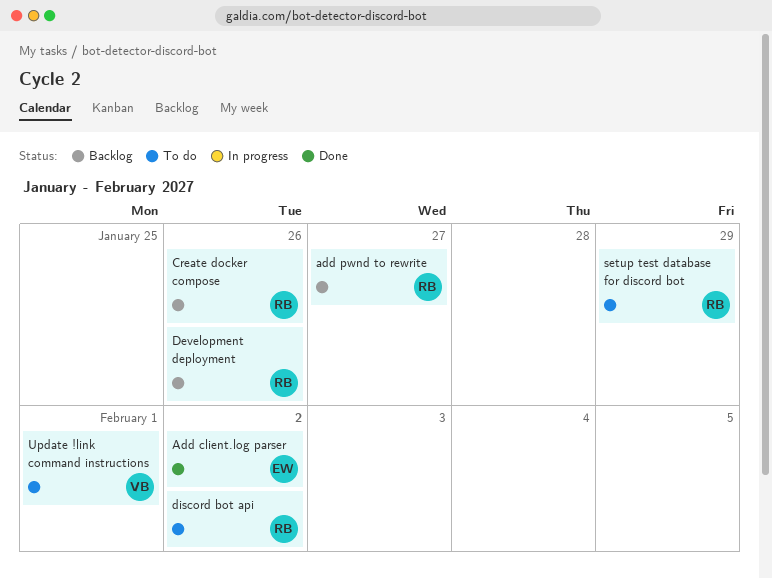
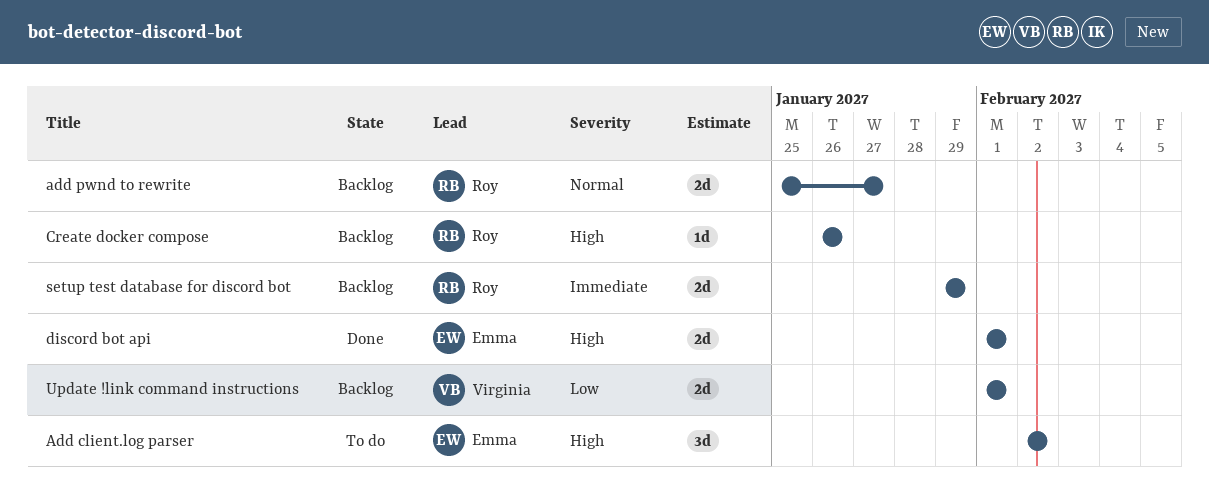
Add client.log parser, status: Done -> To do
Development deployment: present -> none
discord bot api, status: To do -> Done
discord bot api, owner: Roy -> Emma
discord bot api, due: Feb 2 -> Feb 1
setup test database for discord bot, status: To do -> Backlog
Update !link command instructions, status: To do -> Backlog

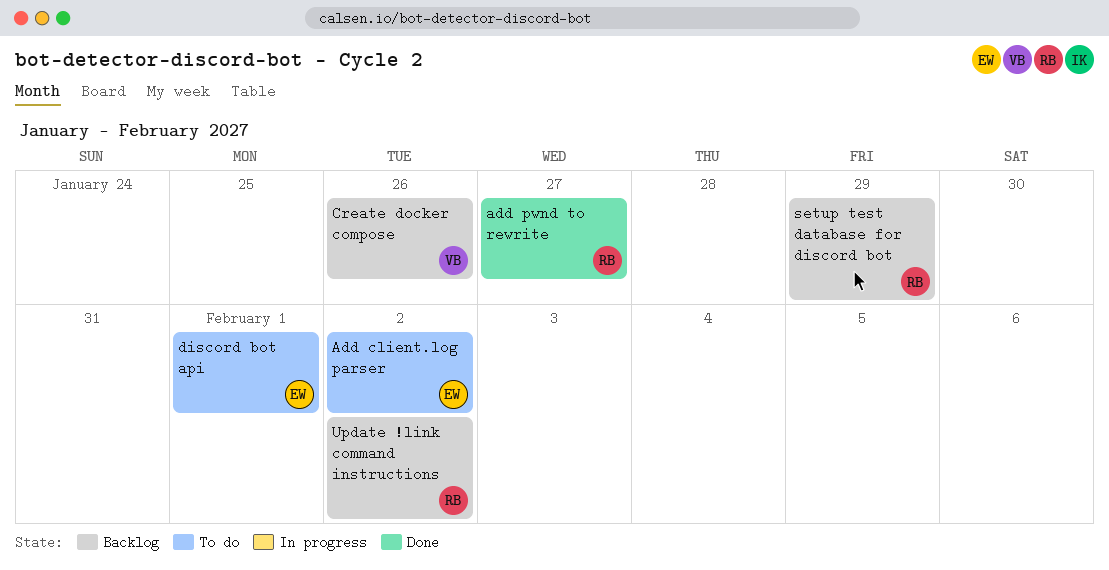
add pwnd to rewrite, status: Backlog -> Done
Create docker compose, owner: Roy -> Virginia
discord bot api, status: Done -> To do
Update !link command instructions, owner: Virginia -> Roy
Update !link command instructions, due: Feb 1 -> Feb 2

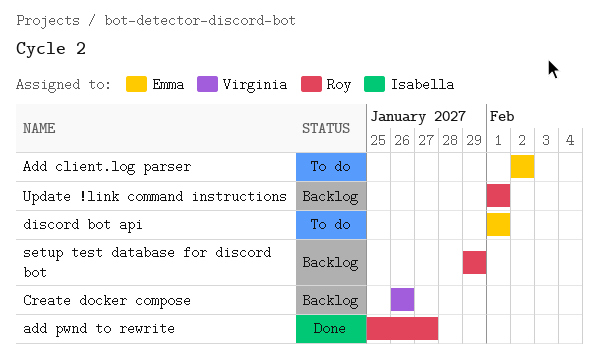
Update !link command instructions, due: Feb 2 -> Feb 1

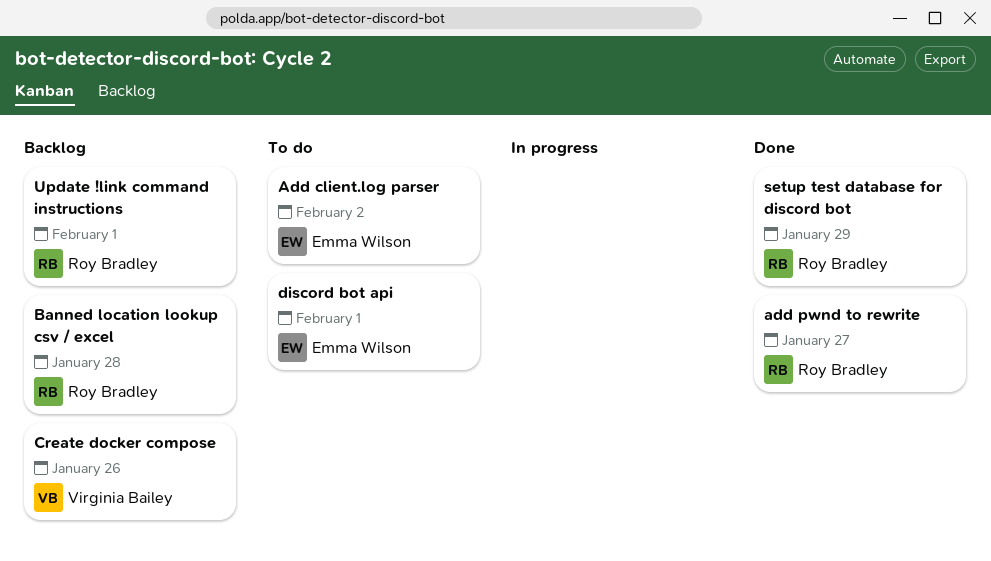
Banned location lookup csv / excel: none -> present
setup test database for discord bot, status: Backlog -> Done

